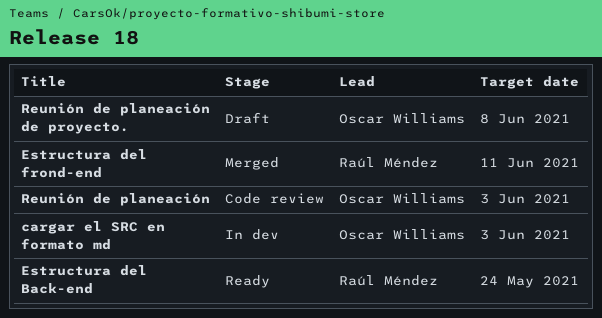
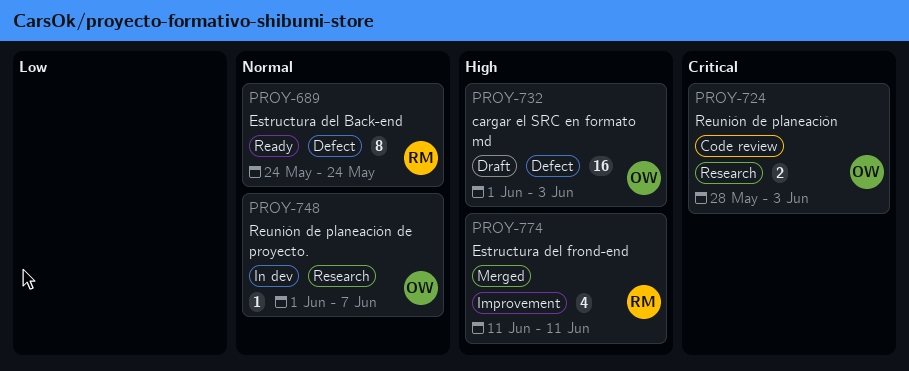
cargar el SRC en formato md, status: In dev -> Draft
Reunión de planeación de proyecto., status: Draft -> In dev
Reunión de planeación de proyecto., due: Jun 8 -> Jun 7

